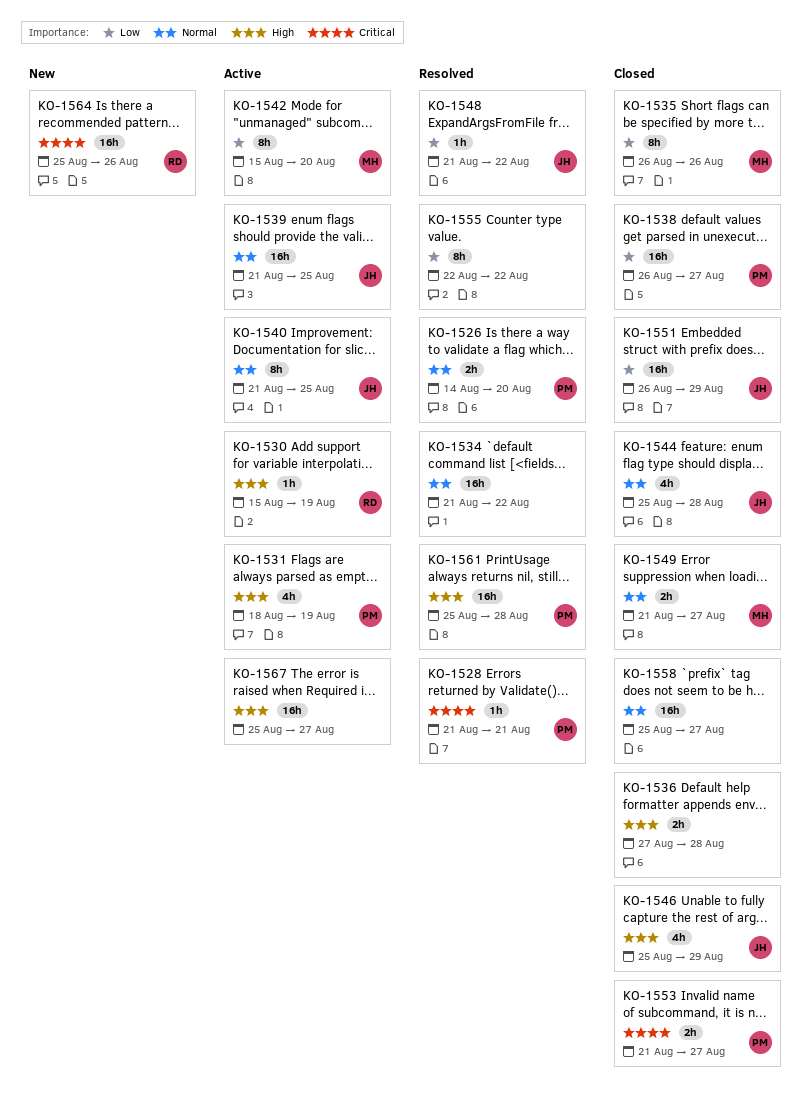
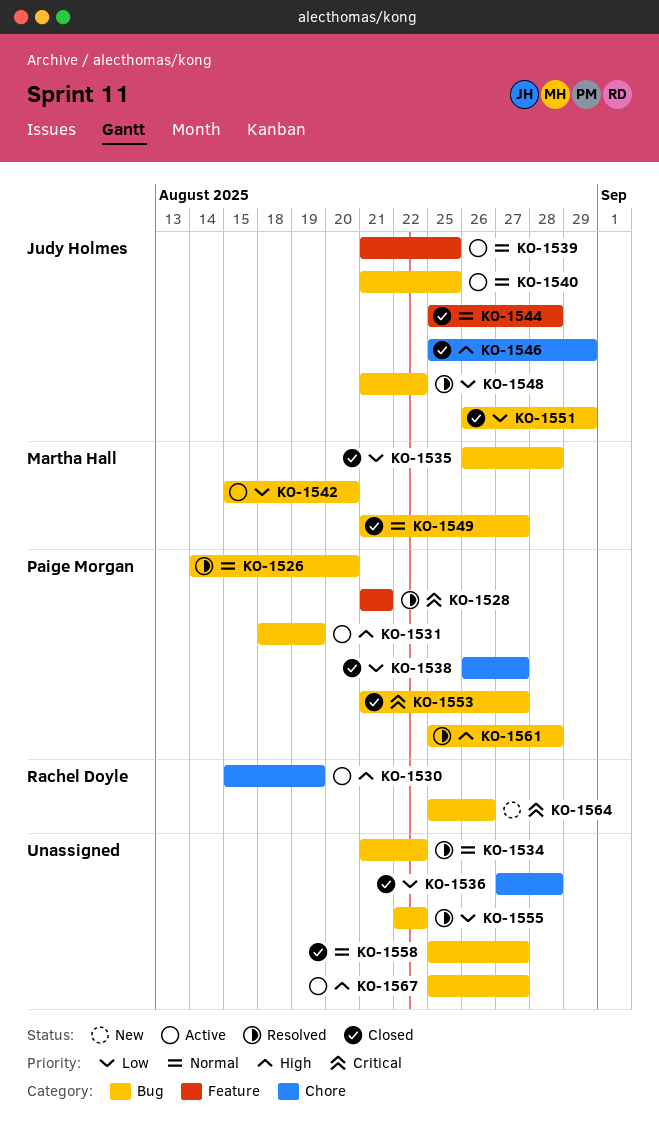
KO-1535, due: Aug 26 -> Aug 28
KO-1536, priority: High -> Low

